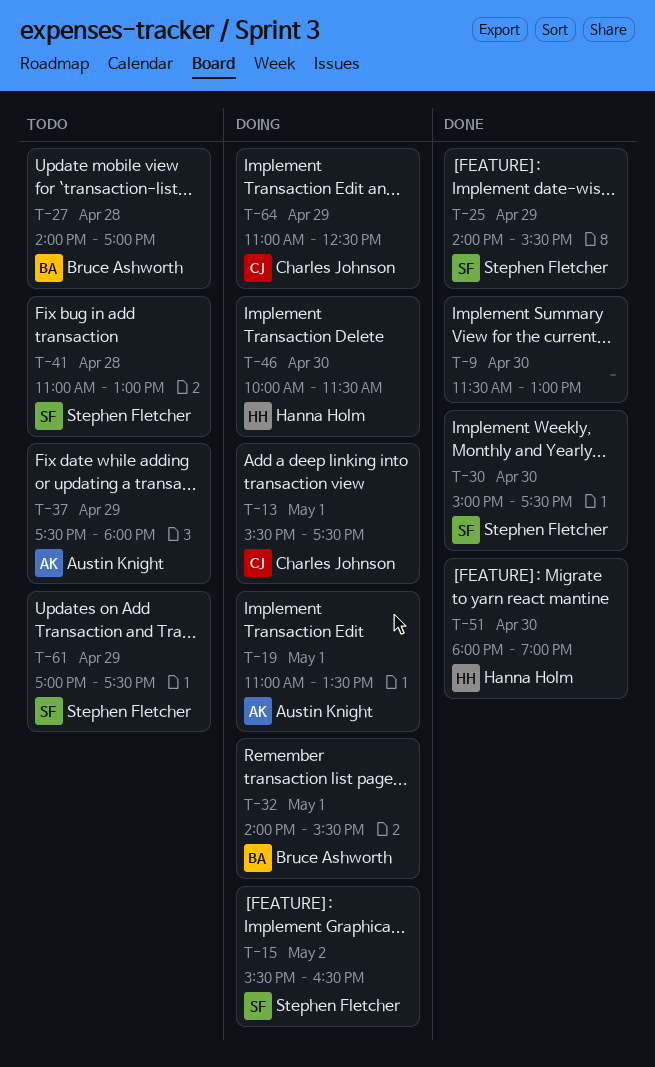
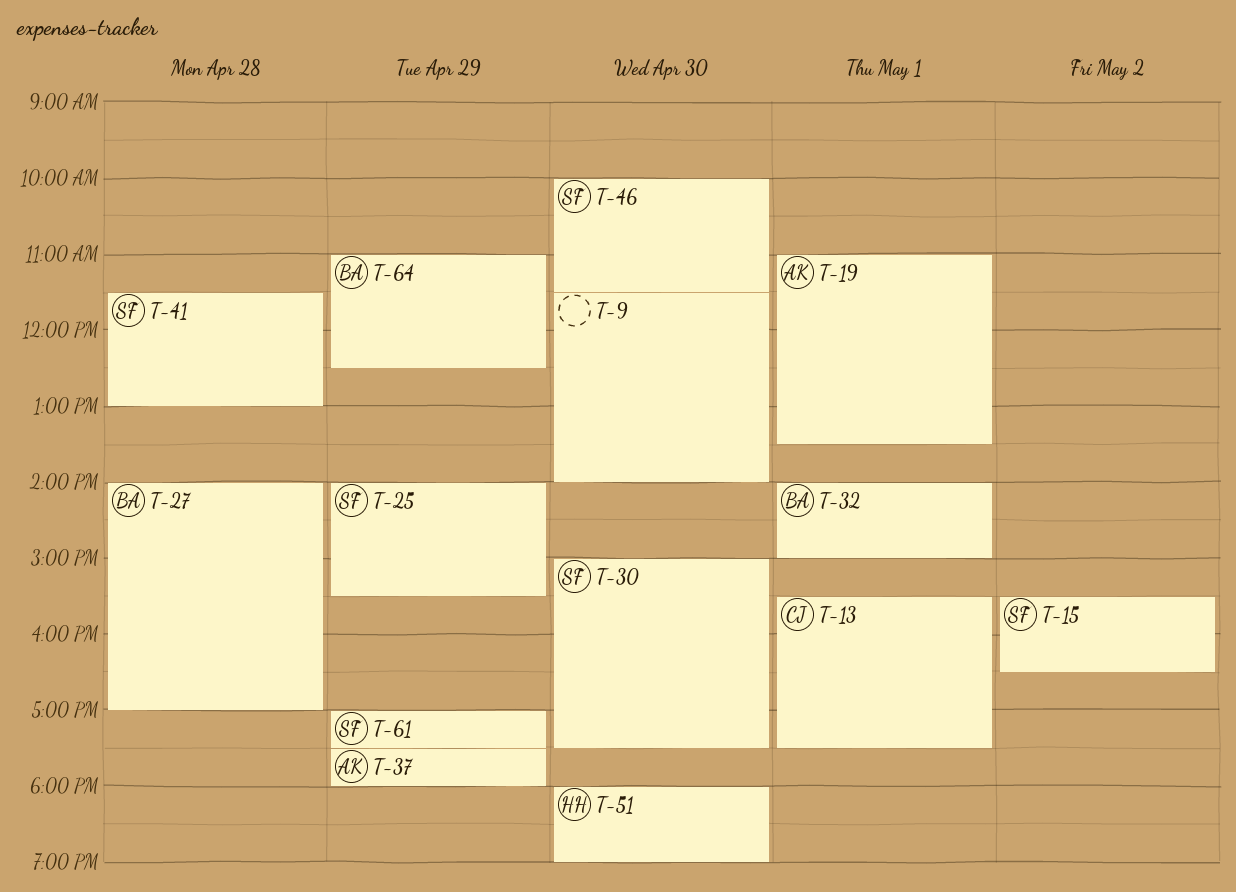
T-9, ends: 13:00 -> 14:00
T-32, ends: 15:30 -> 15:00
T-41, begins: 11:00 -> 11:30
T-46, owner: Hanna Holm -> Stephen Fletcher
T-64, owner: Charles Johnson -> Bruce Ashworth

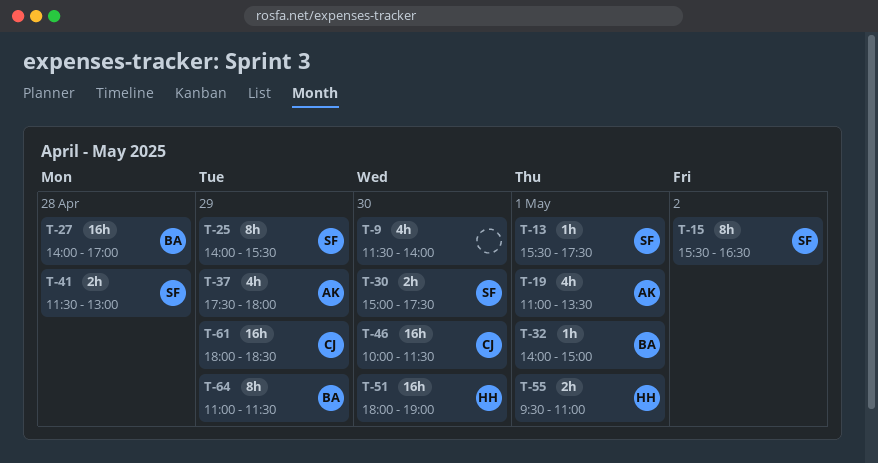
T-13, owner: CJ -> SF
T-46, owner: SF -> CJ
T-55: none -> present
T-61, owner: SF -> CJ
T-61, begins: 17:00 -> 18:00
T-61, ends: 17:30 -> 18:30
T-64, ends: 12:30 -> 11:30

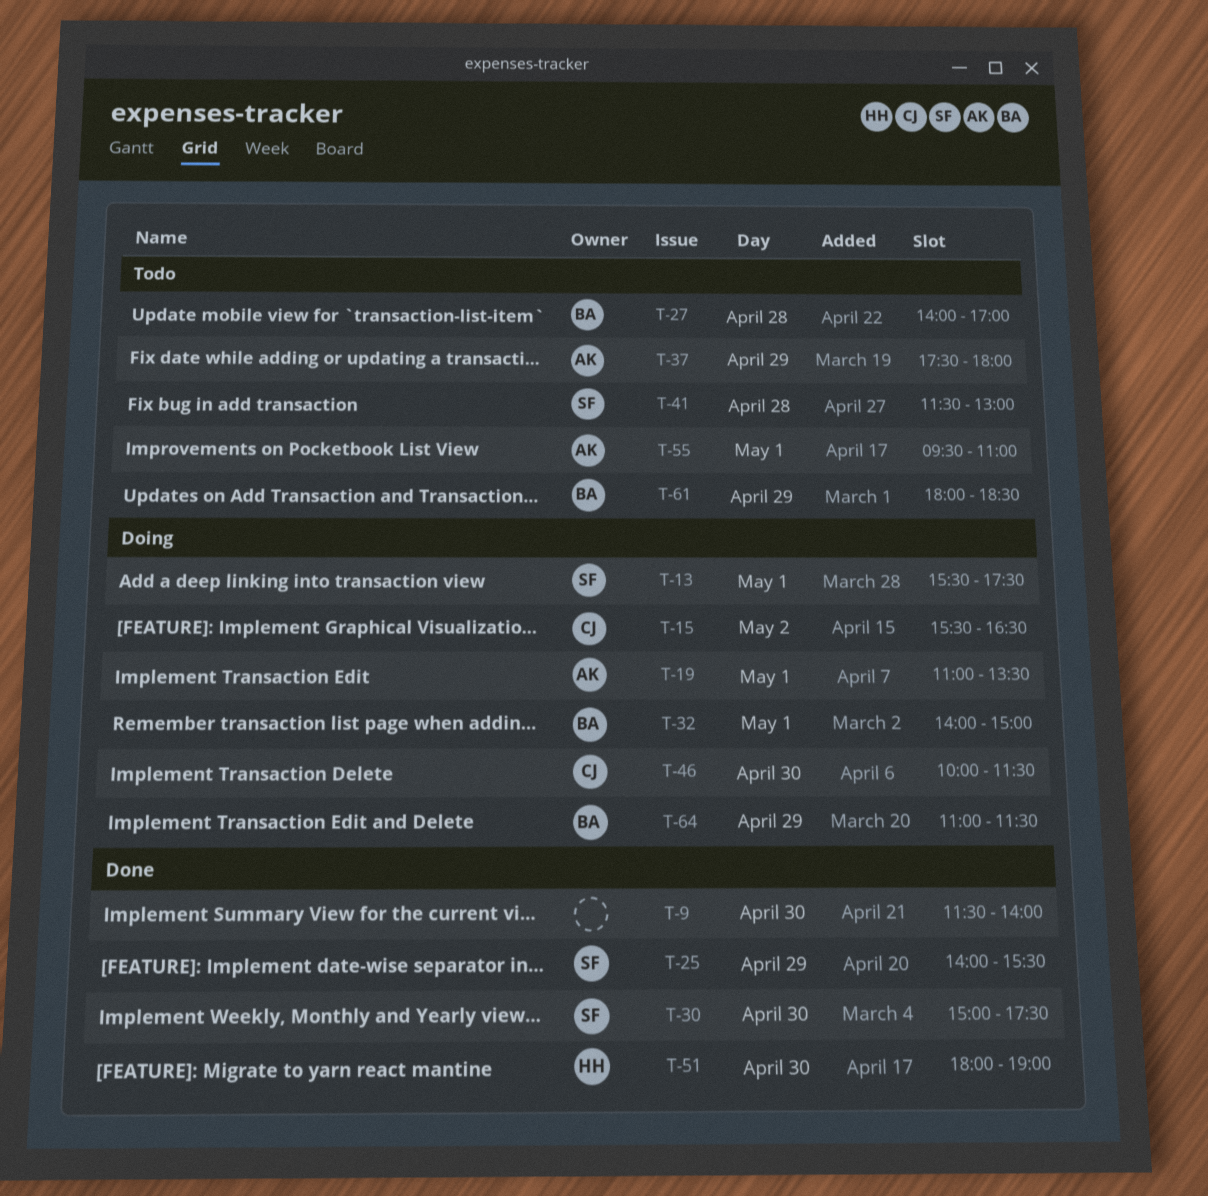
T-15, owner: SF -> CJ
T-55, owner: HH -> AK
T-61, owner: CJ -> BA

